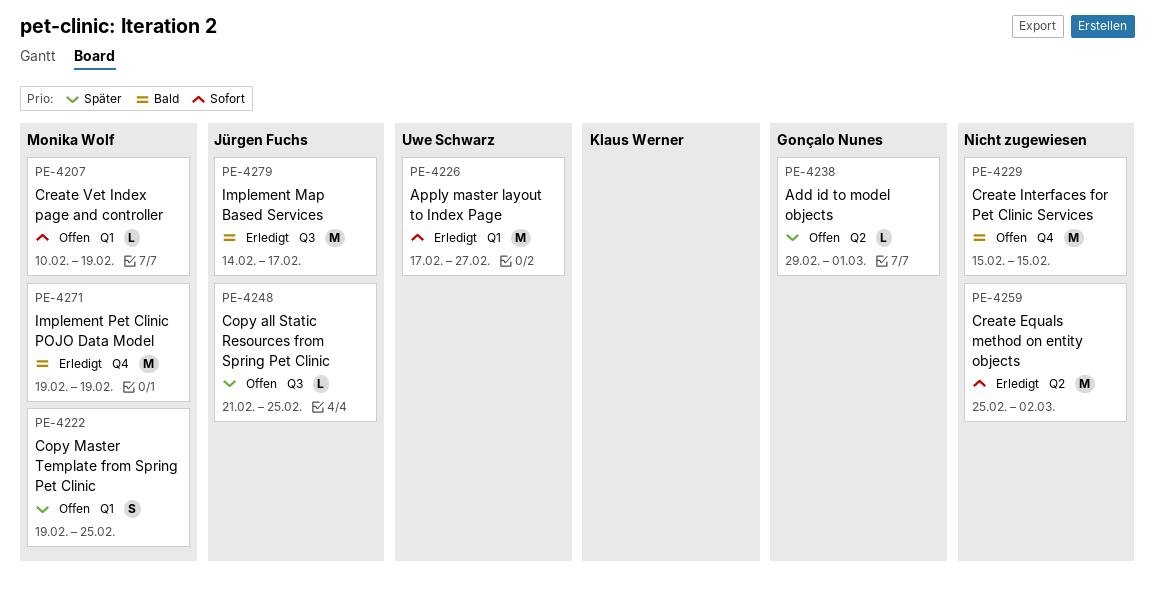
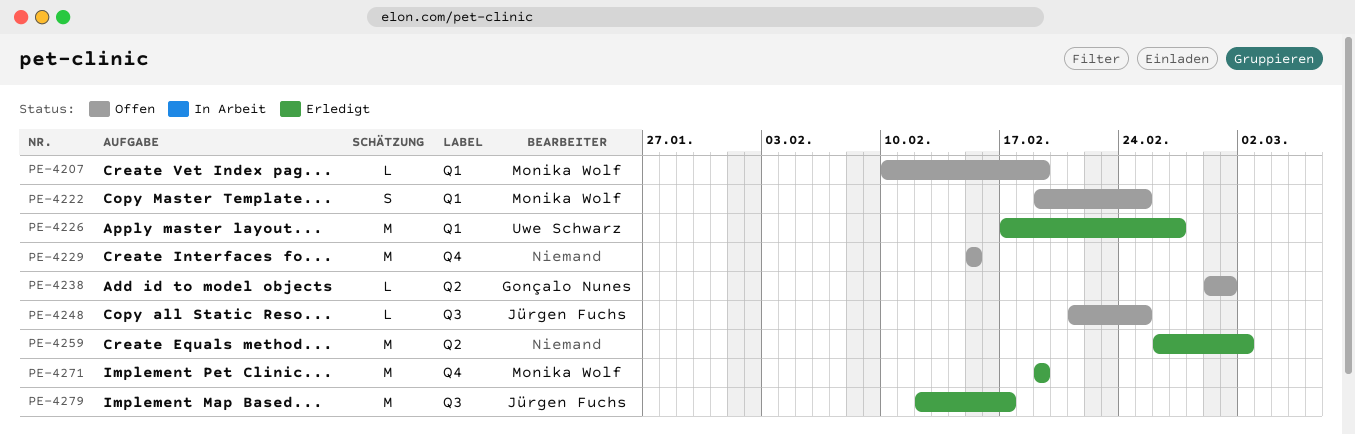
PE-4259, start: Feb 25 -> Feb 26
PE-4279, start: Feb 14 -> Feb 12

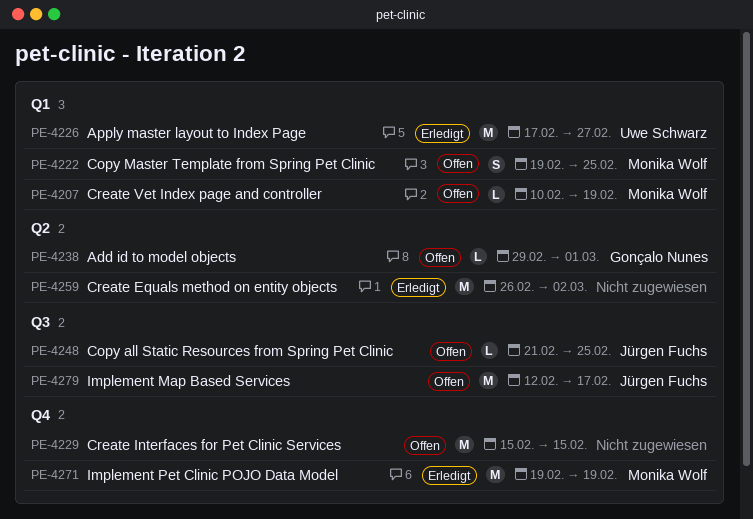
PE-4279, status: Erledigt -> Offen

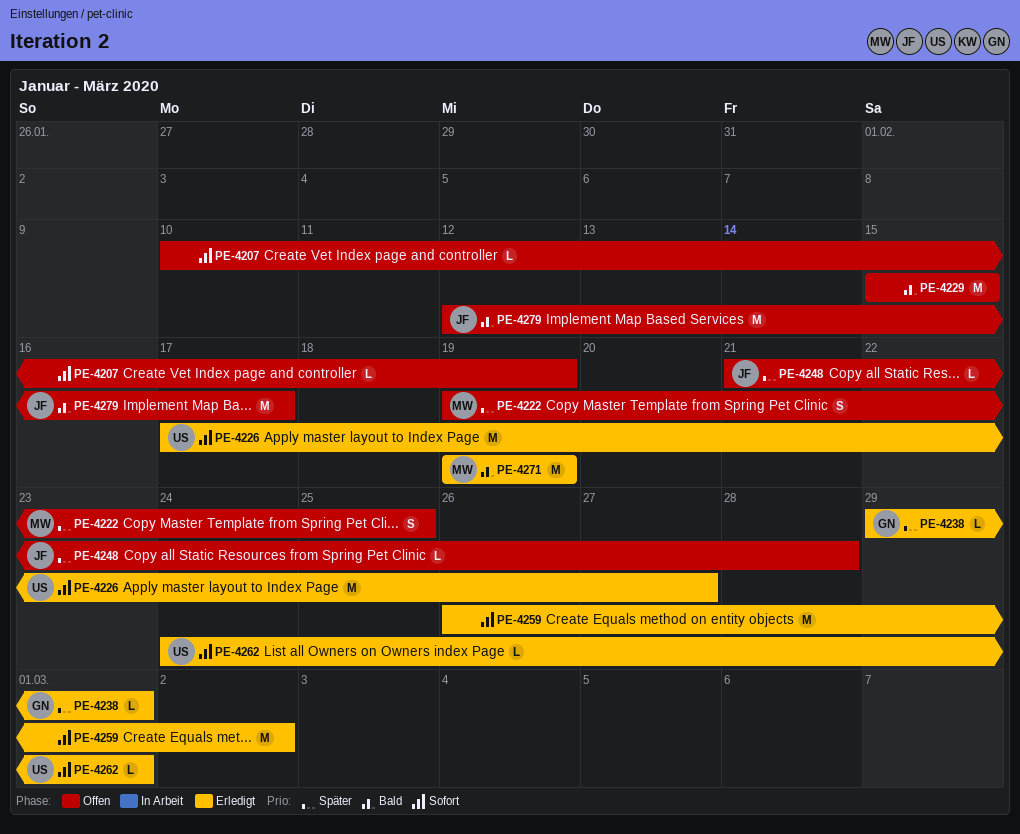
PE-4207, owner: Monika Wolf -> none
PE-4238, status: Offen -> Erledigt
PE-4248, due: Feb 25 -> Feb 28
PE-4262: none -> present

